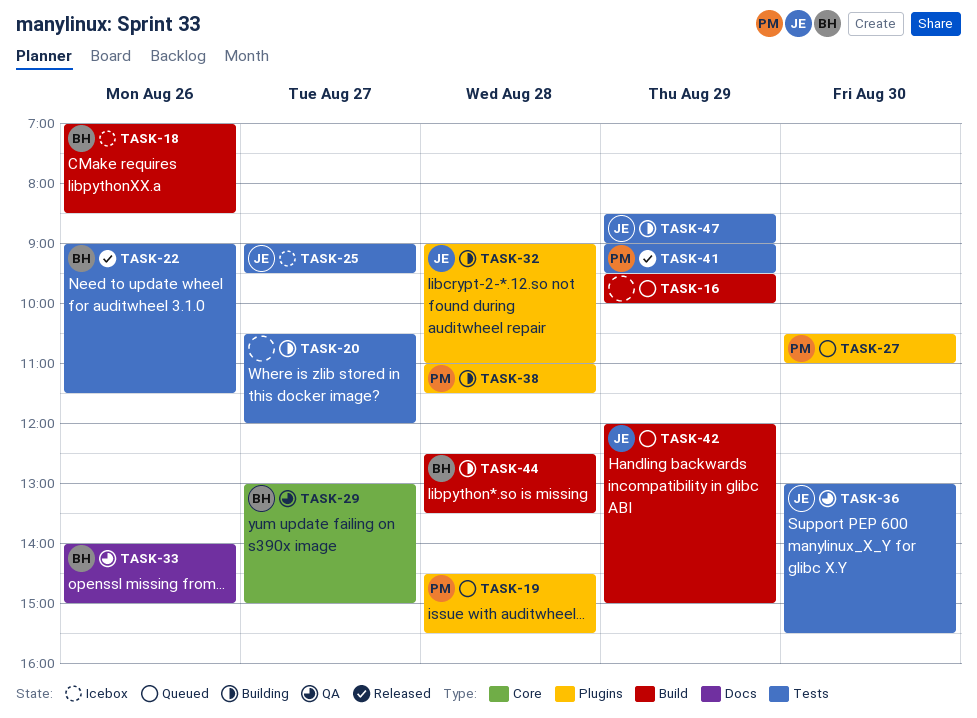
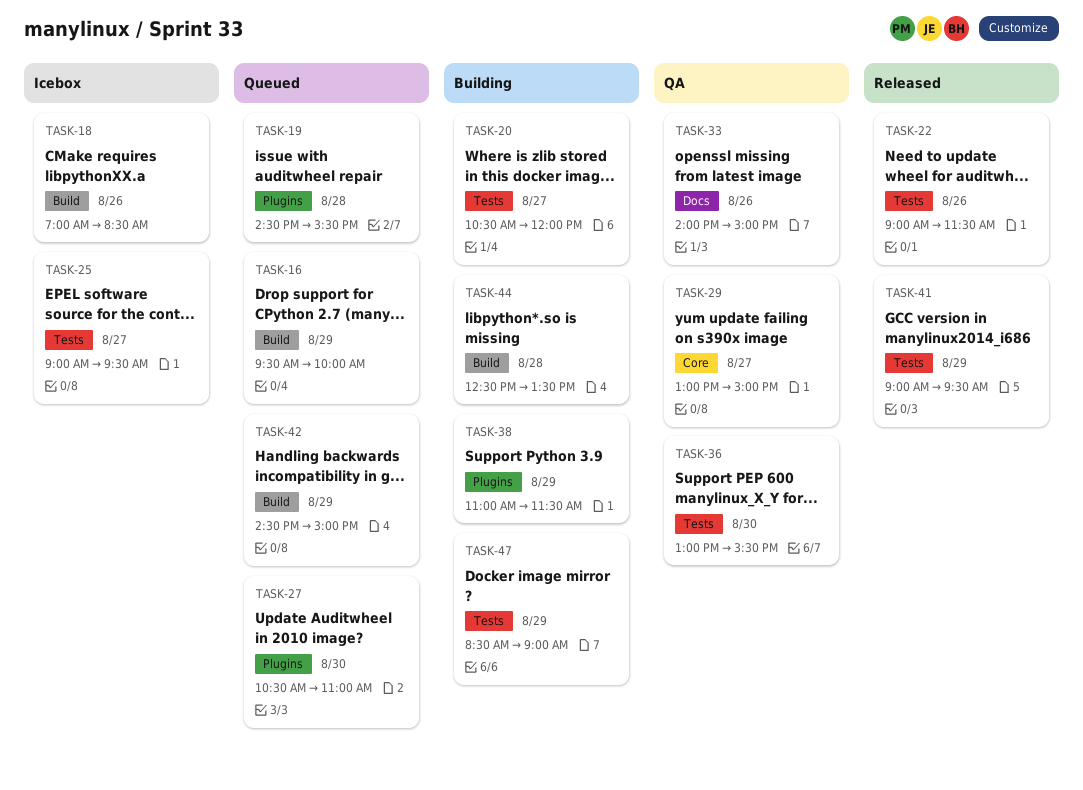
TASK-32: present -> none
TASK-38, day: Aug 28 -> Aug 29
TASK-42, begins: 12:00 -> 14:30

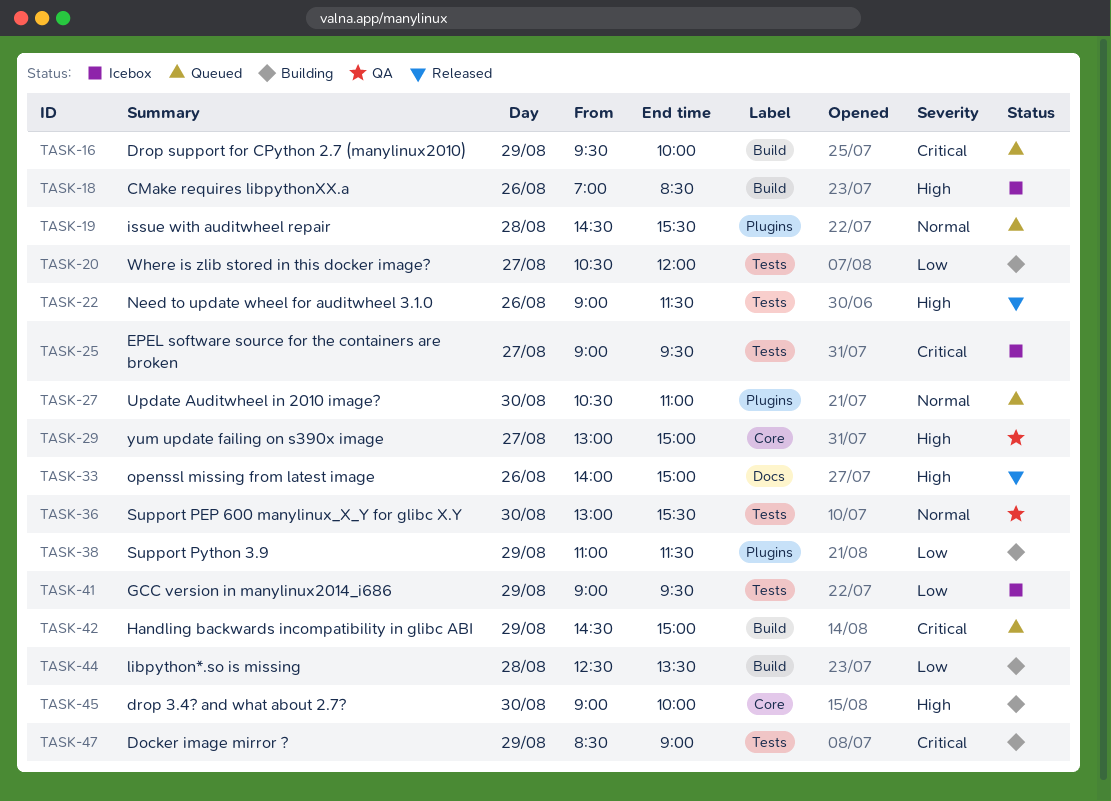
TASK-33, status: QA -> Released
TASK-41, status: Released -> Icebox
TASK-45: none -> present

